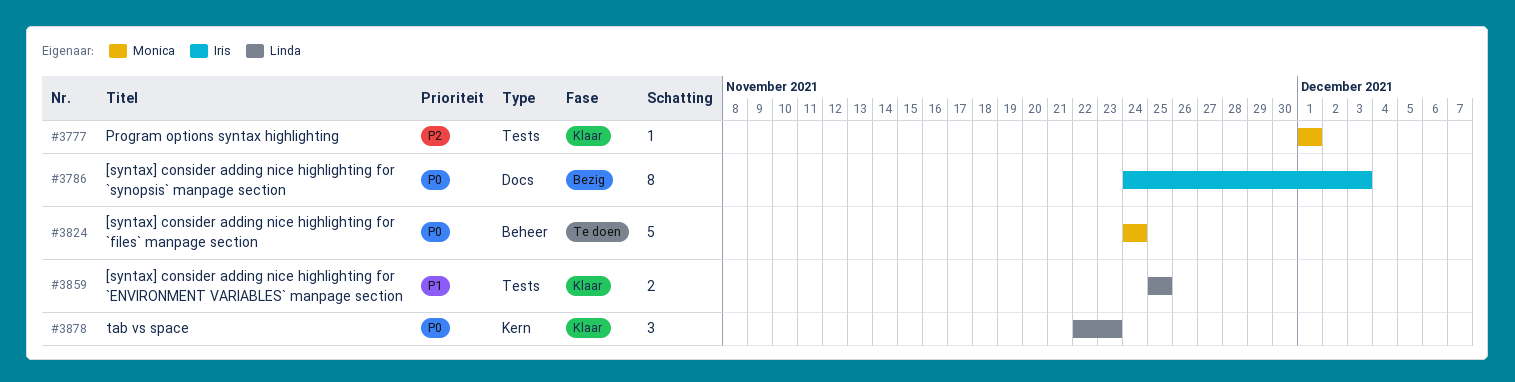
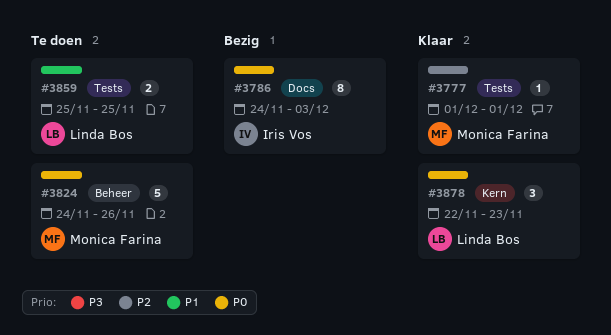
#3824, due: Nov 24 -> Nov 26
#3859, status: Klaar -> Te doen

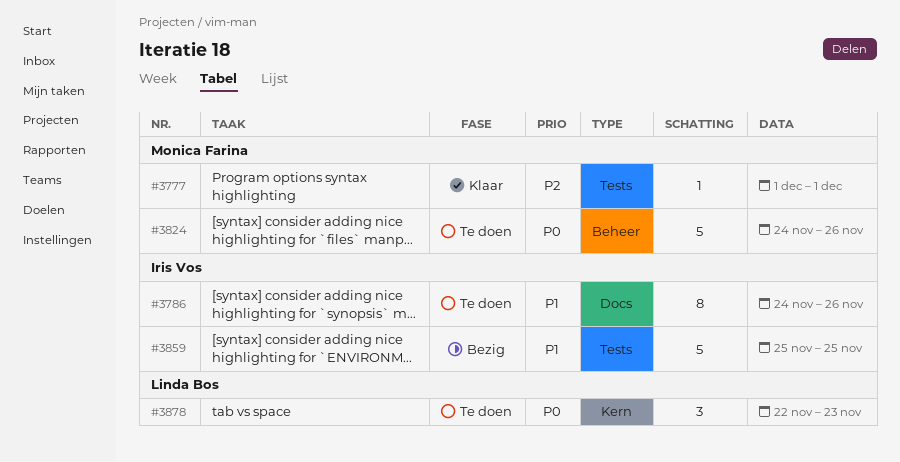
#3786, status: Bezig -> Te doen
#3786, priority: P0 -> P1
#3786, due: Dec 3 -> Nov 26
#3859, status: Te doen -> Bezig
#3859, owner: Linda Bos -> Iris Vos
#3859, estimate: 2 -> 5
#3878, status: Klaar -> Te doen

